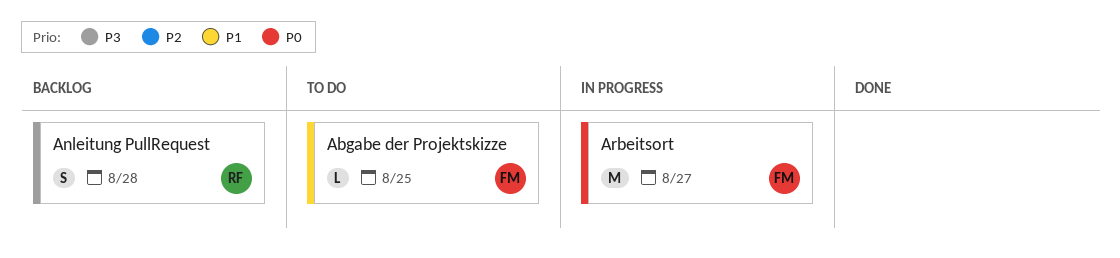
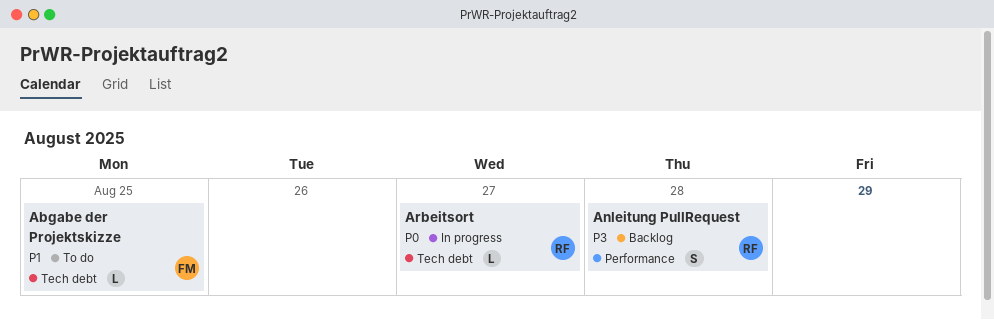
Arbeitsort, owner: FM -> RF
Arbeitsort, estimate: M -> L

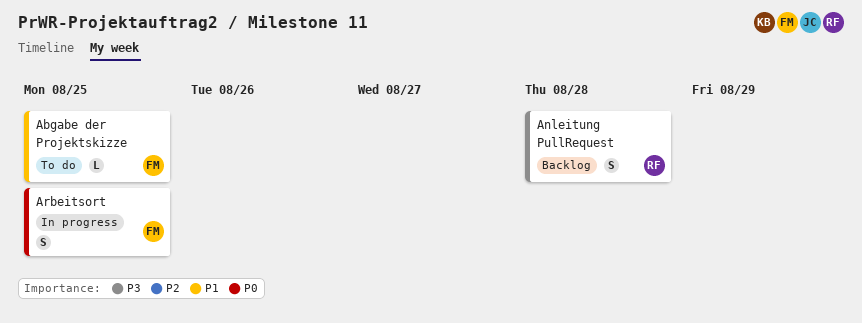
Arbeitsort, owner: RF -> FM
Arbeitsort, estimate: L -> S
Arbeitsort, due: Aug 27 -> Aug 25

